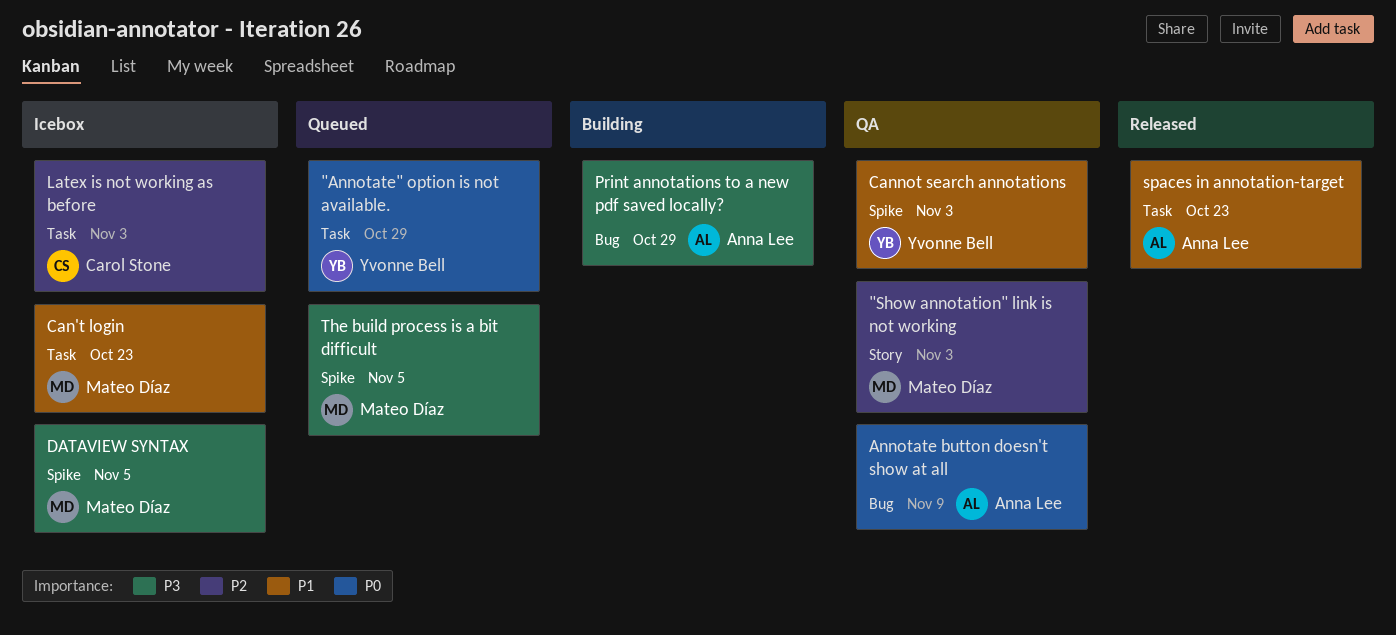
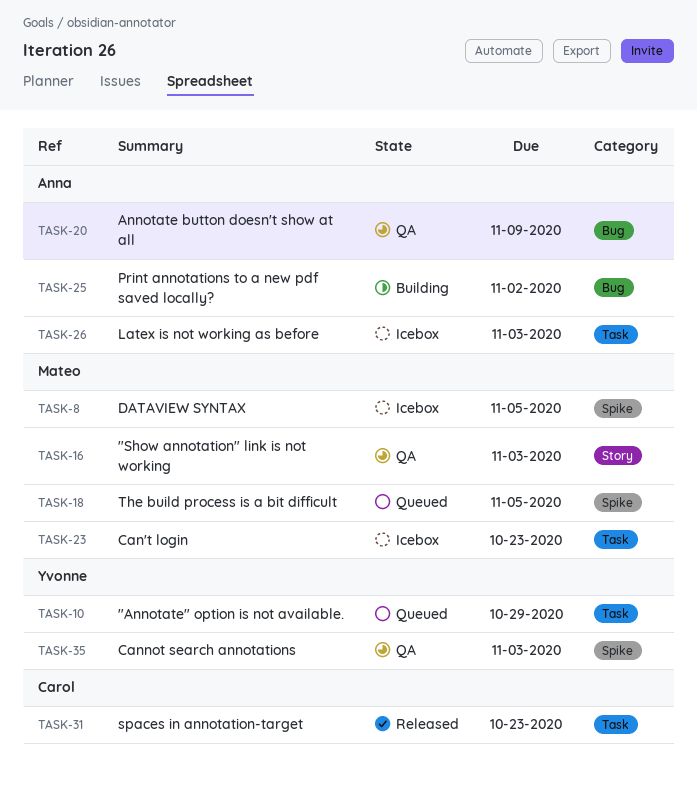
Latex is not working as before, owner: Carol Stone -> Anna Lee
Print annotations to a new pdf saved locally?, due: Oct 29 -> Nov 2
spaces in annotation-target, owner: Anna Lee -> Carol Stone

